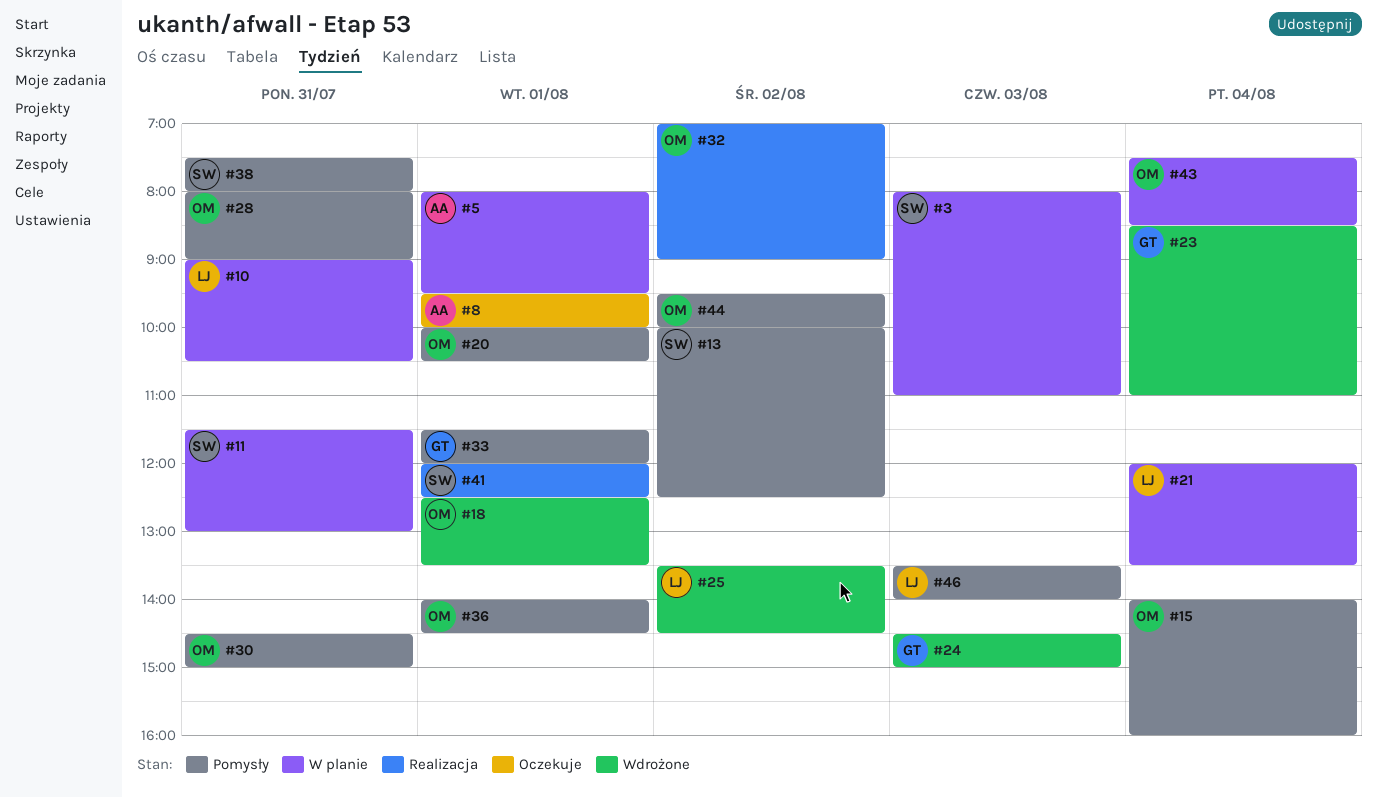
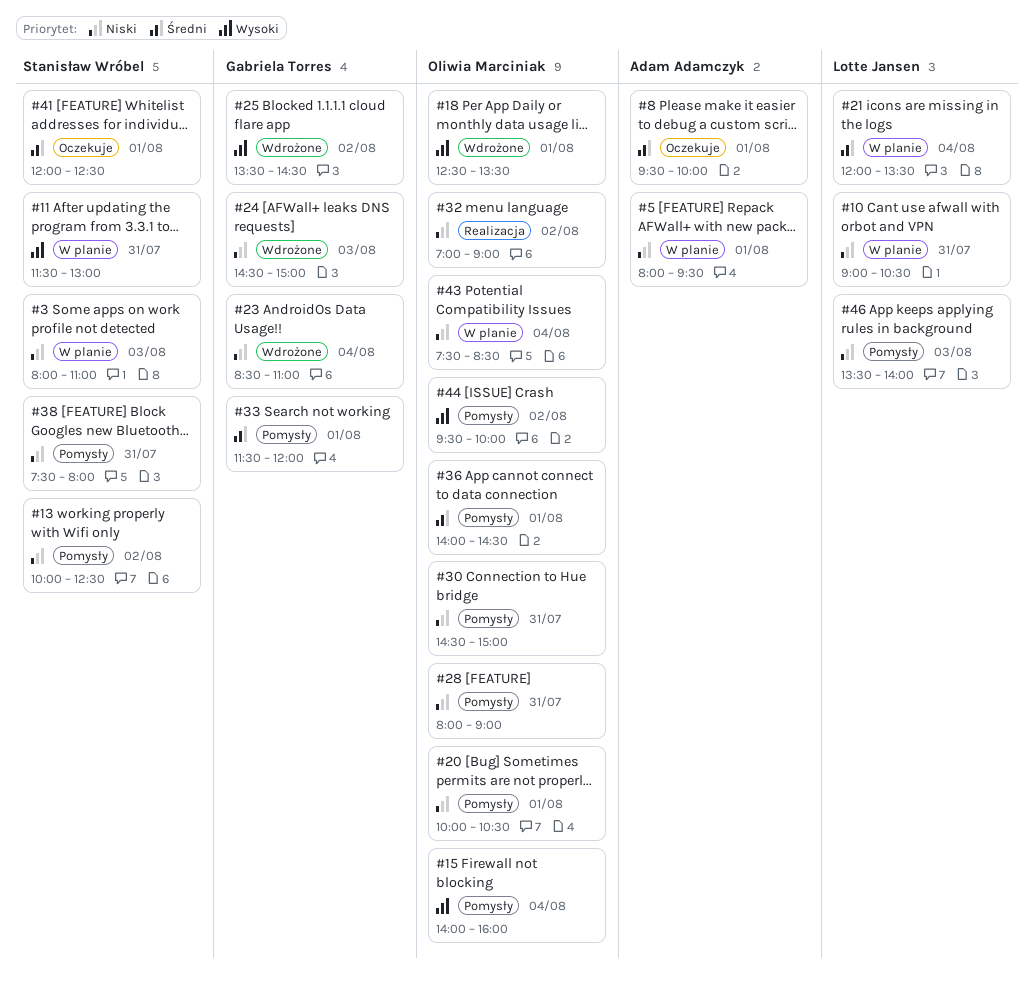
#25, owner: Lotte Jansen -> Gabriela Torres
#41, status: Realizacja -> Oczekuje

